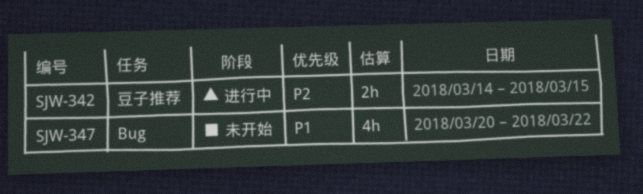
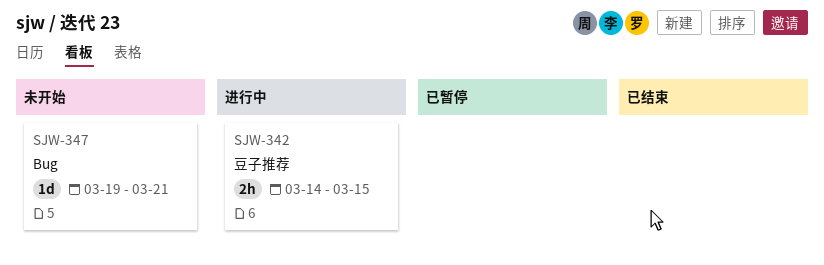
SJW-347, estimate: 4h -> 1d
SJW-347, start: Mar 20 -> Mar 19
SJW-347, due: Mar 22 -> Mar 21

